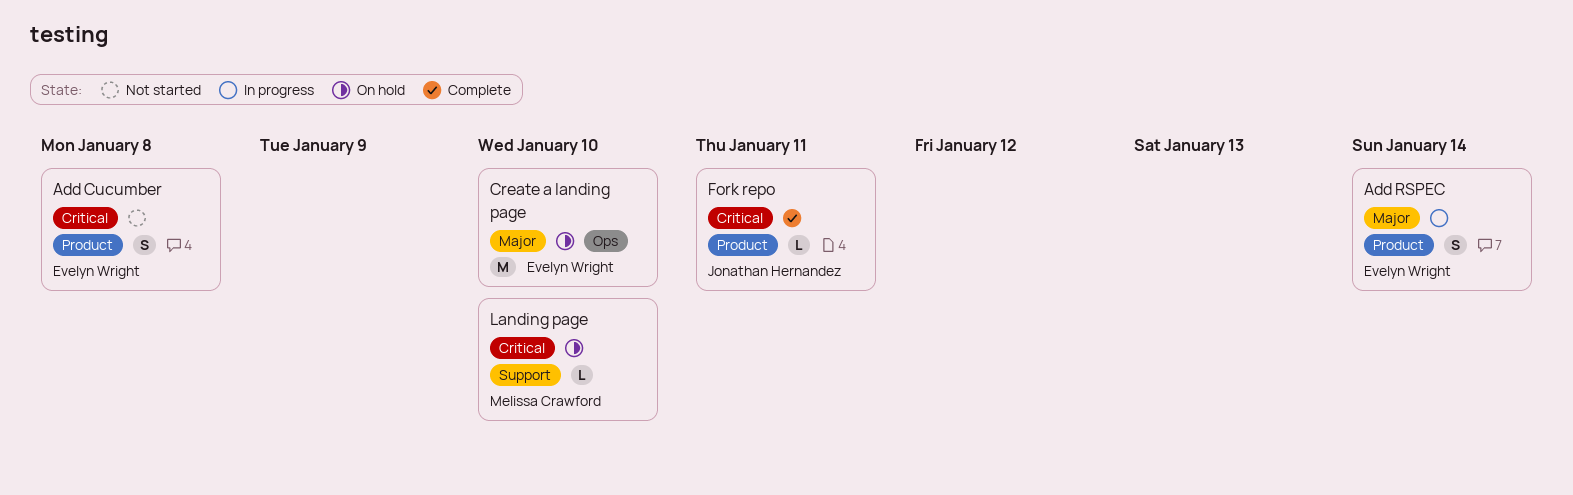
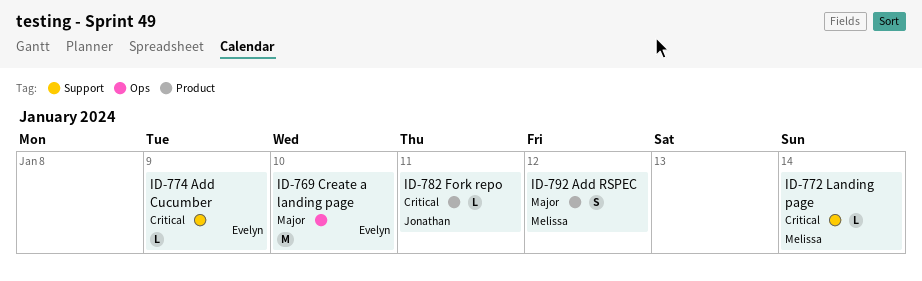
Add Cucumber, label: Product -> Support
Add Cucumber, estimate: S -> L
Add Cucumber, due: Jan 8 -> Jan 9
Add RSPEC, owner: Evelyn Wright -> Melissa Crawford
Add RSPEC, due: Jan 14 -> Jan 12
Landing page, due: Jan 10 -> Jan 14

